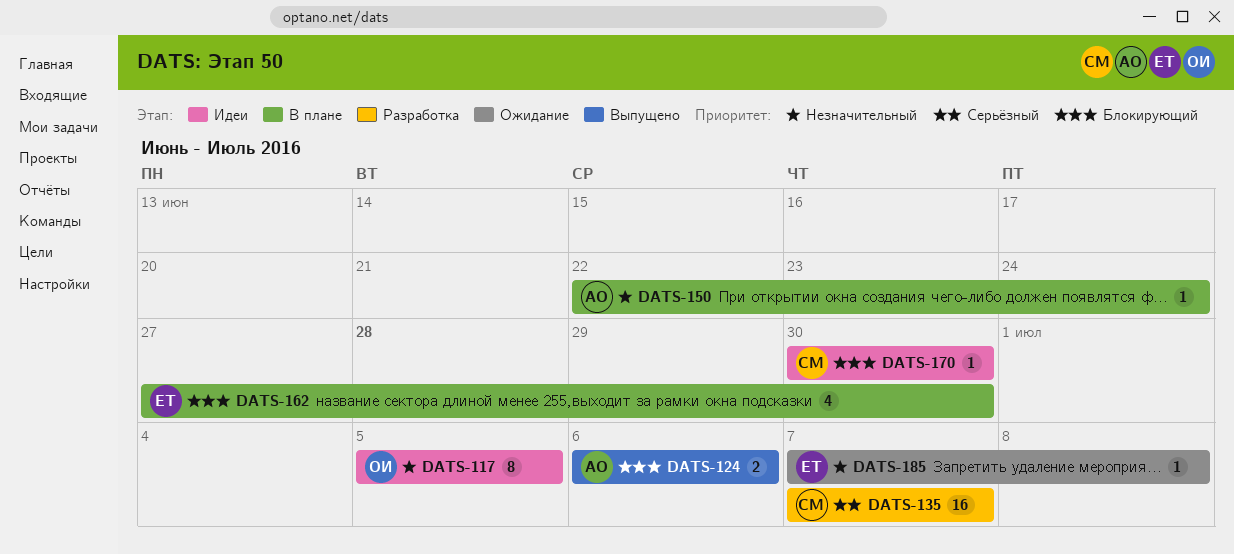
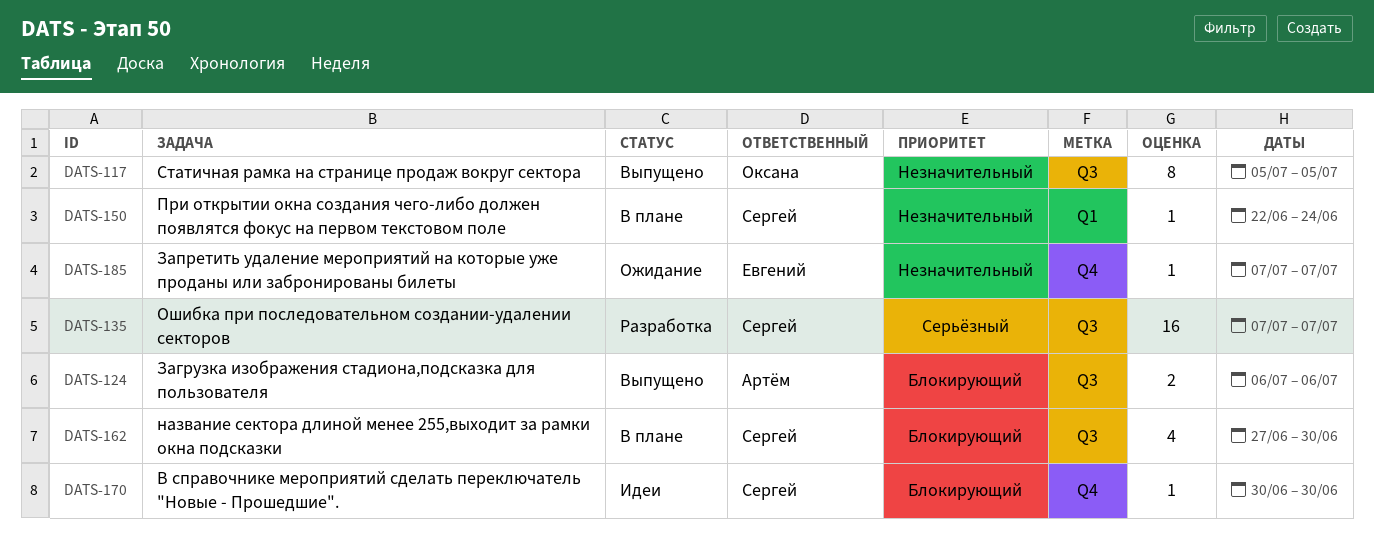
DATS-117, status: Идеи -> Выпущено
DATS-150, owner: Артём -> Сергей
DATS-162, owner: Евгений -> Сергей
DATS-185, due: Jul 8 -> Jul 7

